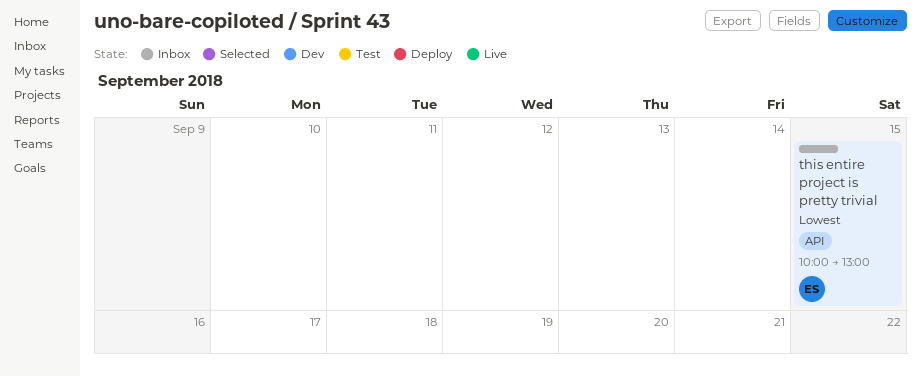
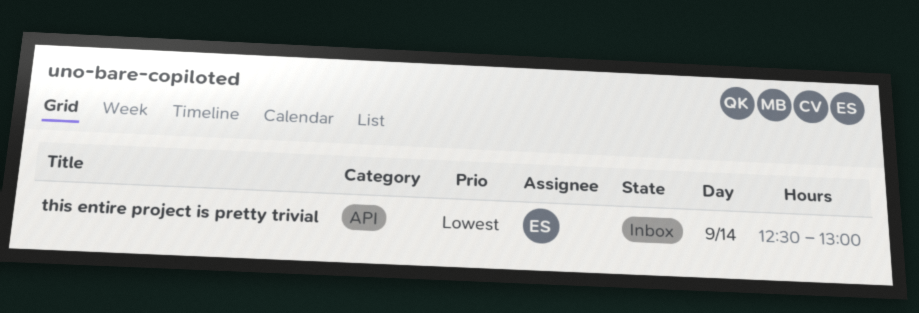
this entire project is pretty trivial, day: Sep 15 -> Sep 14
this entire project is pretty trivial, begins: 10:00 -> 12:30

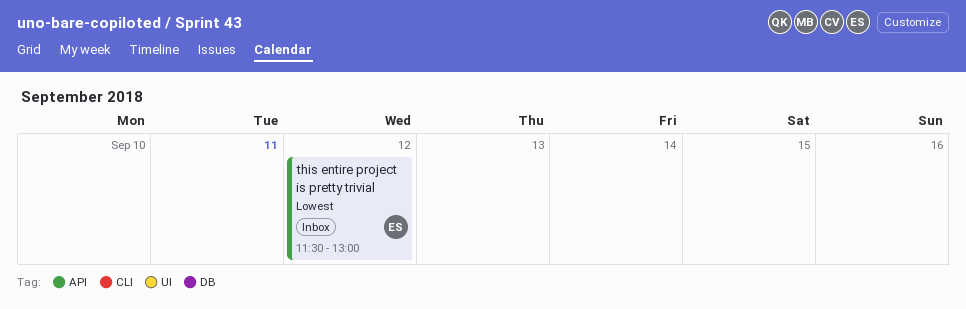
this entire project is pretty trivial, day: Sep 14 -> Sep 12
this entire project is pretty trivial, begins: 12:30 -> 11:30

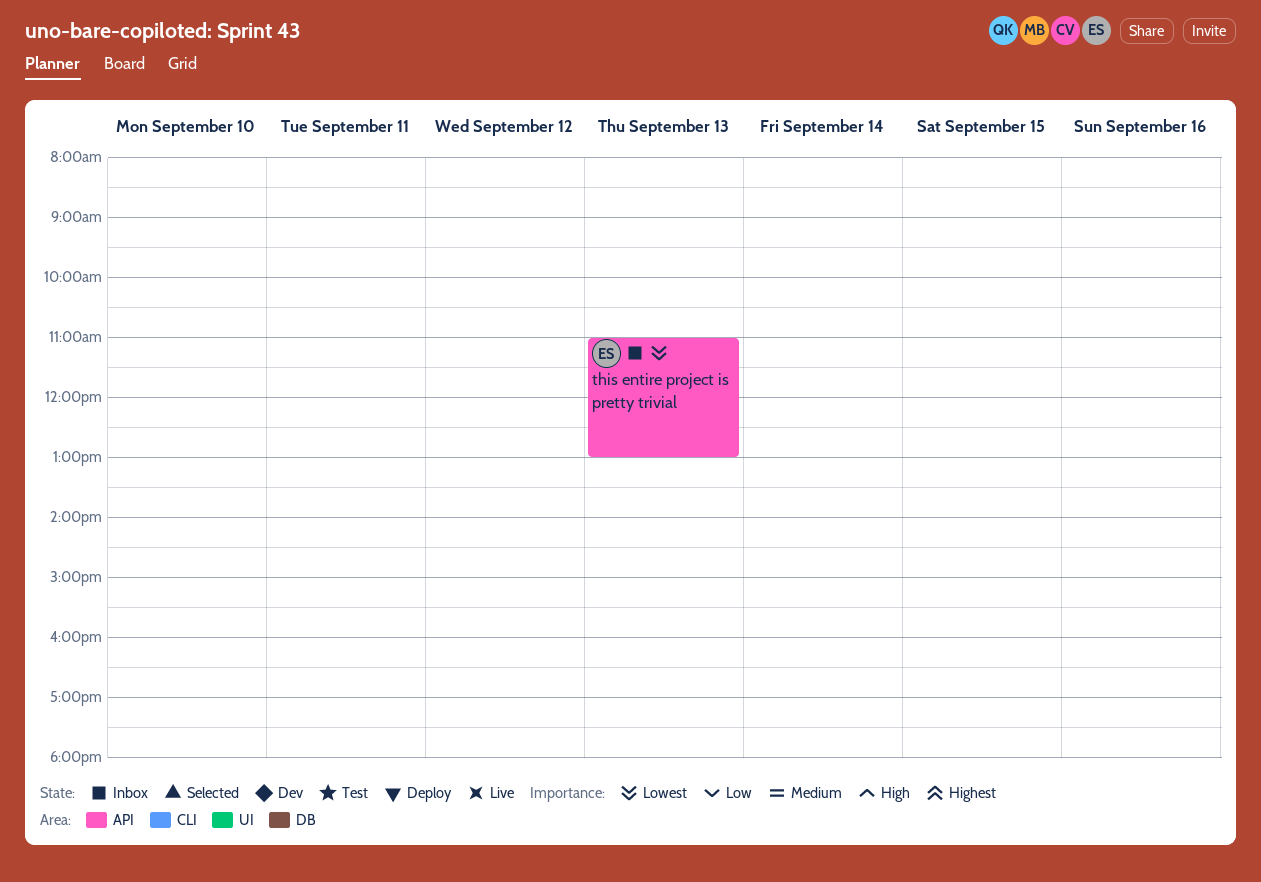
this entire project is pretty trivial, day: Sep 12 -> Sep 13
this entire project is pretty trivial, begins: 11:30 -> 11:00

